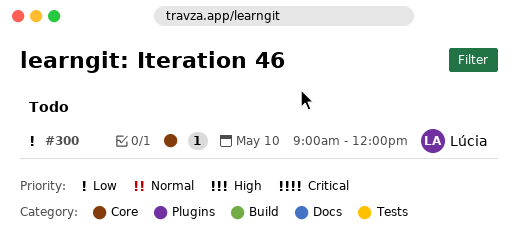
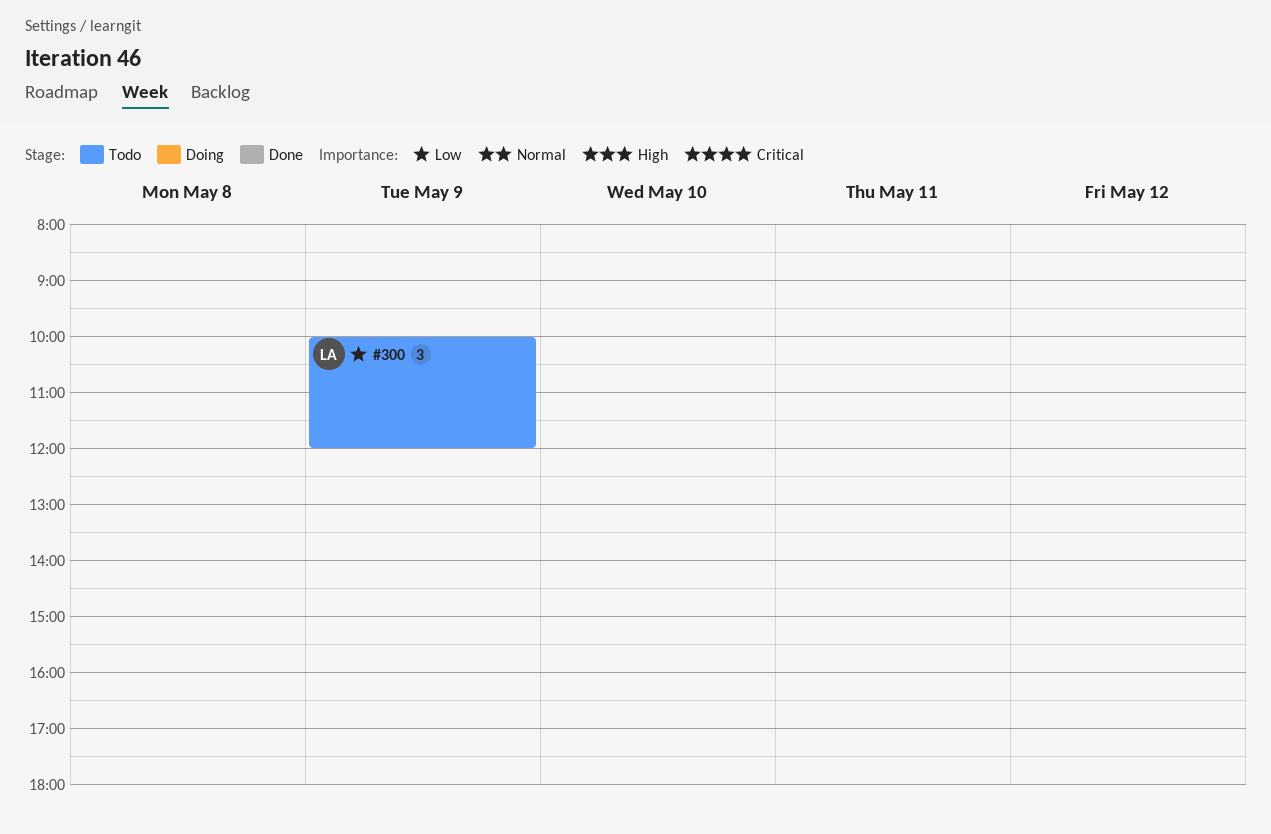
#300, estimate: 1 -> 3
#300, day: May 10 -> May 9
#300, begins: 09:00 -> 10:00

